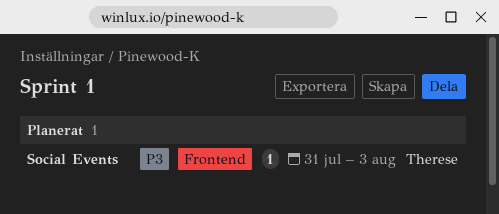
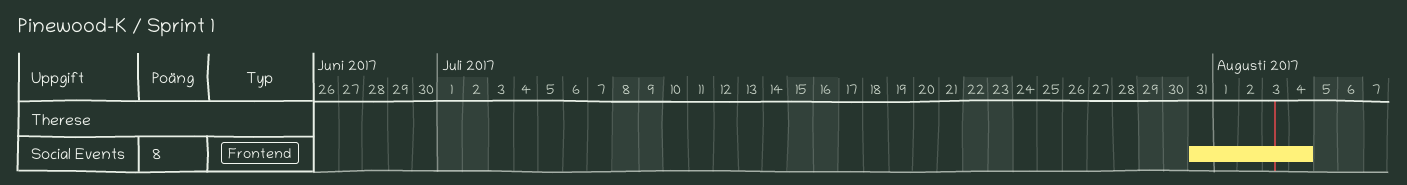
Social Events, estimate: 1 -> 8
Social Events, due: Aug 3 -> Aug 4

